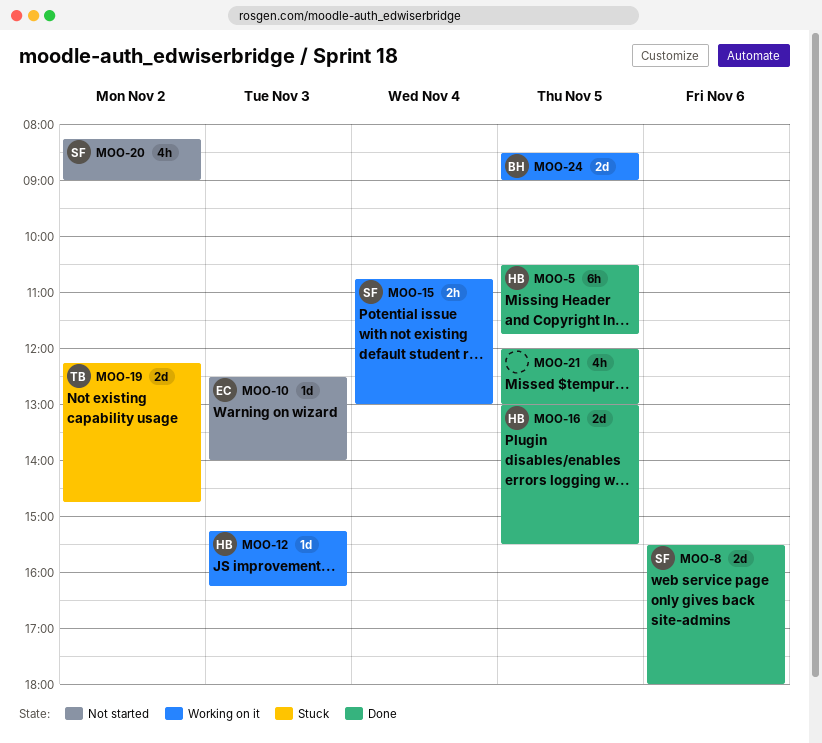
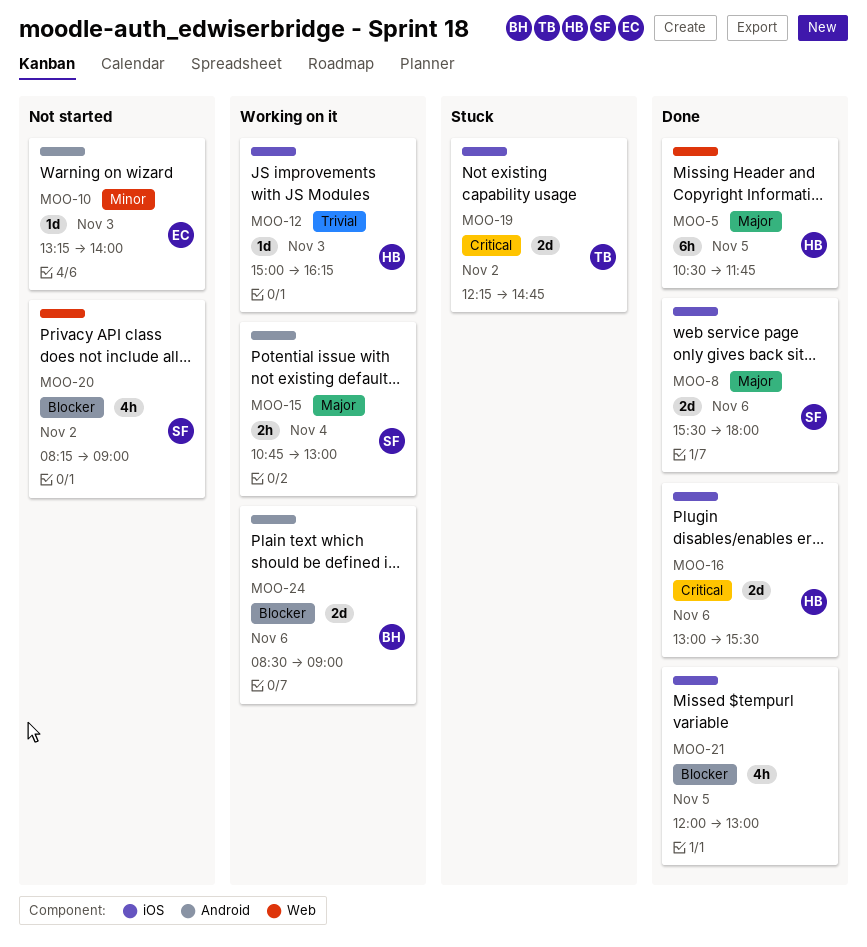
MOO-10, begins: 12:30 -> 13:15
MOO-12, begins: 15:15 -> 15:00
MOO-16, day: Nov 5 -> Nov 6
MOO-24, day: Nov 5 -> Nov 6

